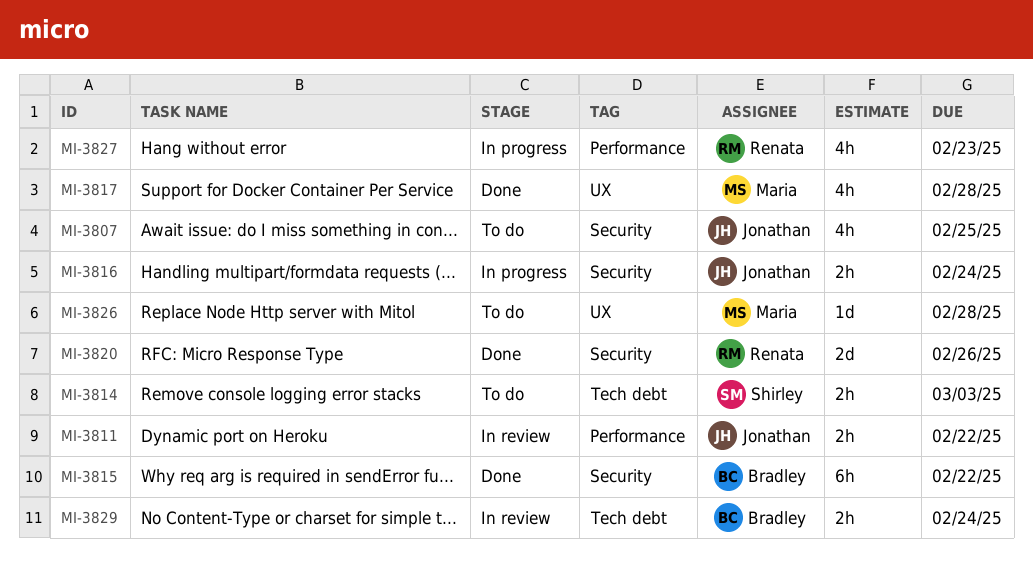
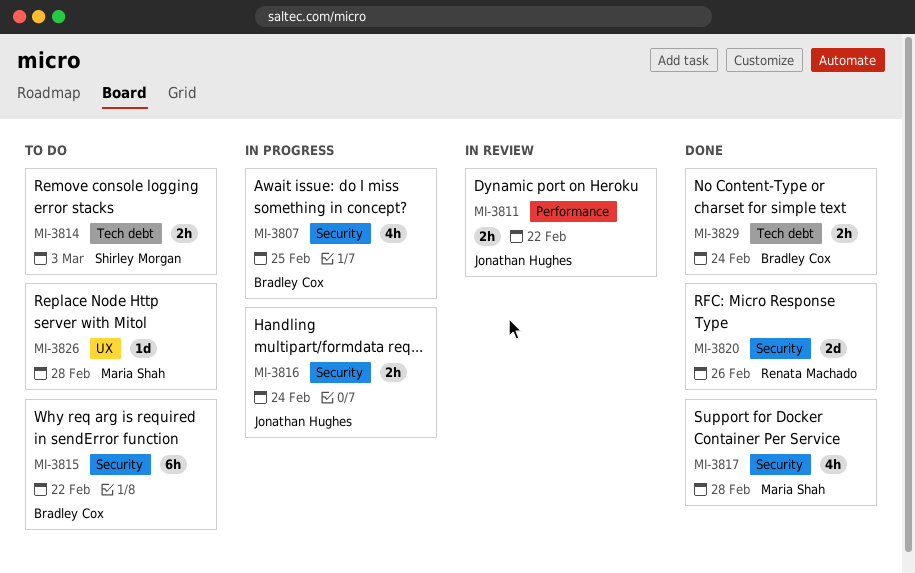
MI-3807, status: To do -> In progress
MI-3807, owner: Jonathan Hughes -> Bradley Cox
MI-3815, status: Done -> To do
MI-3817, label: UX -> Security
MI-3827: present -> none
MI-3829, status: In review -> Done

